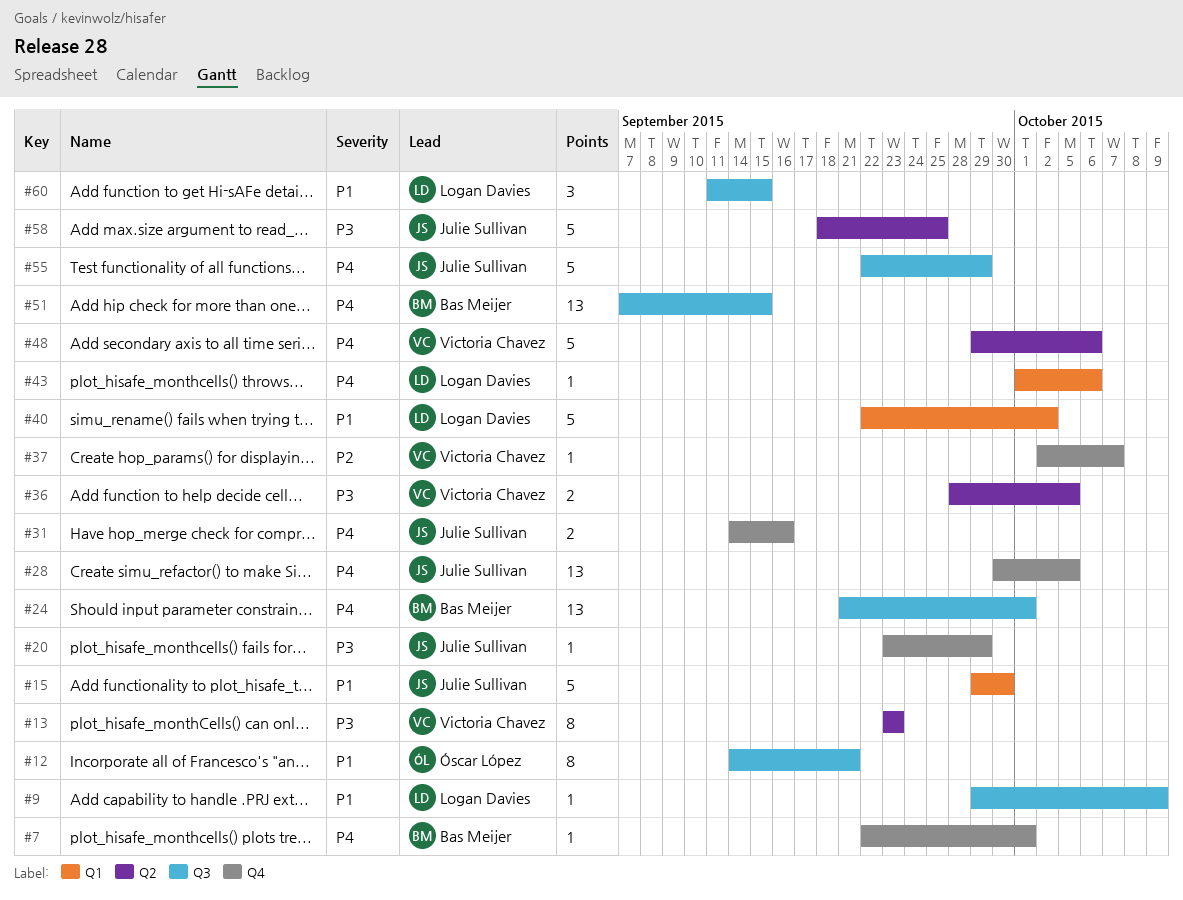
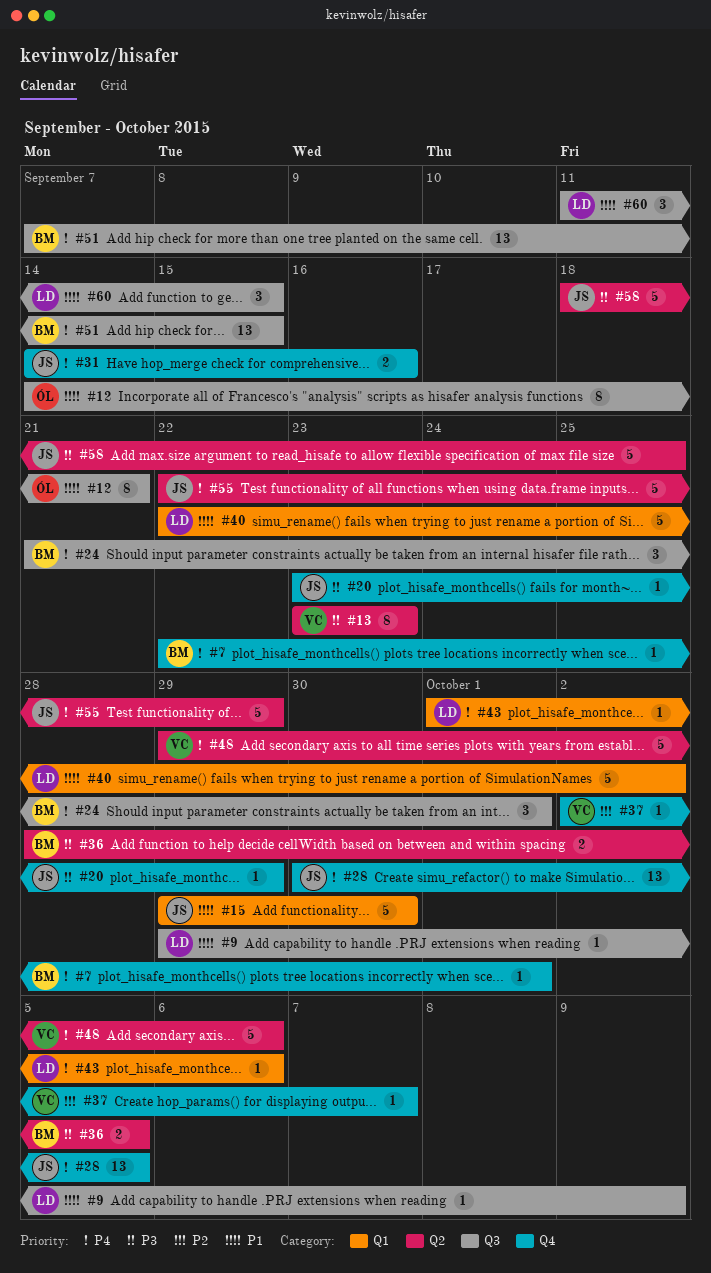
#24, estimate: 13 -> 3
#36, owner: Victoria Chavez -> Bas Meijer
#55, label: Q3 -> Q2

